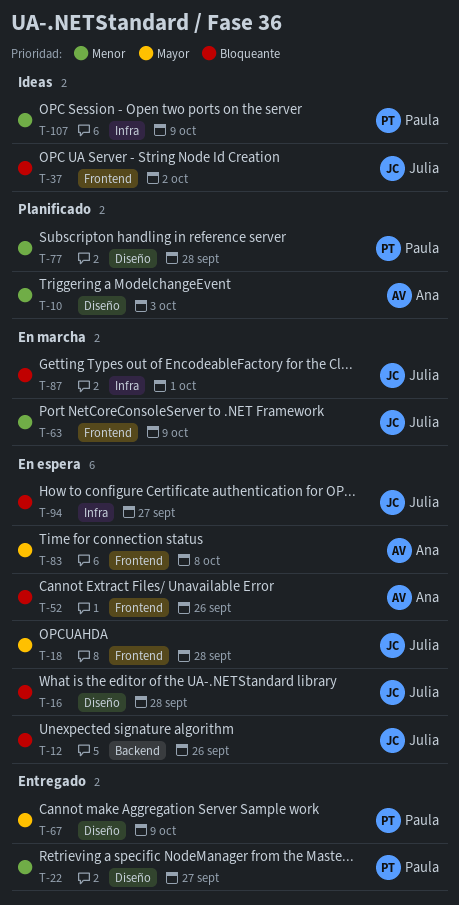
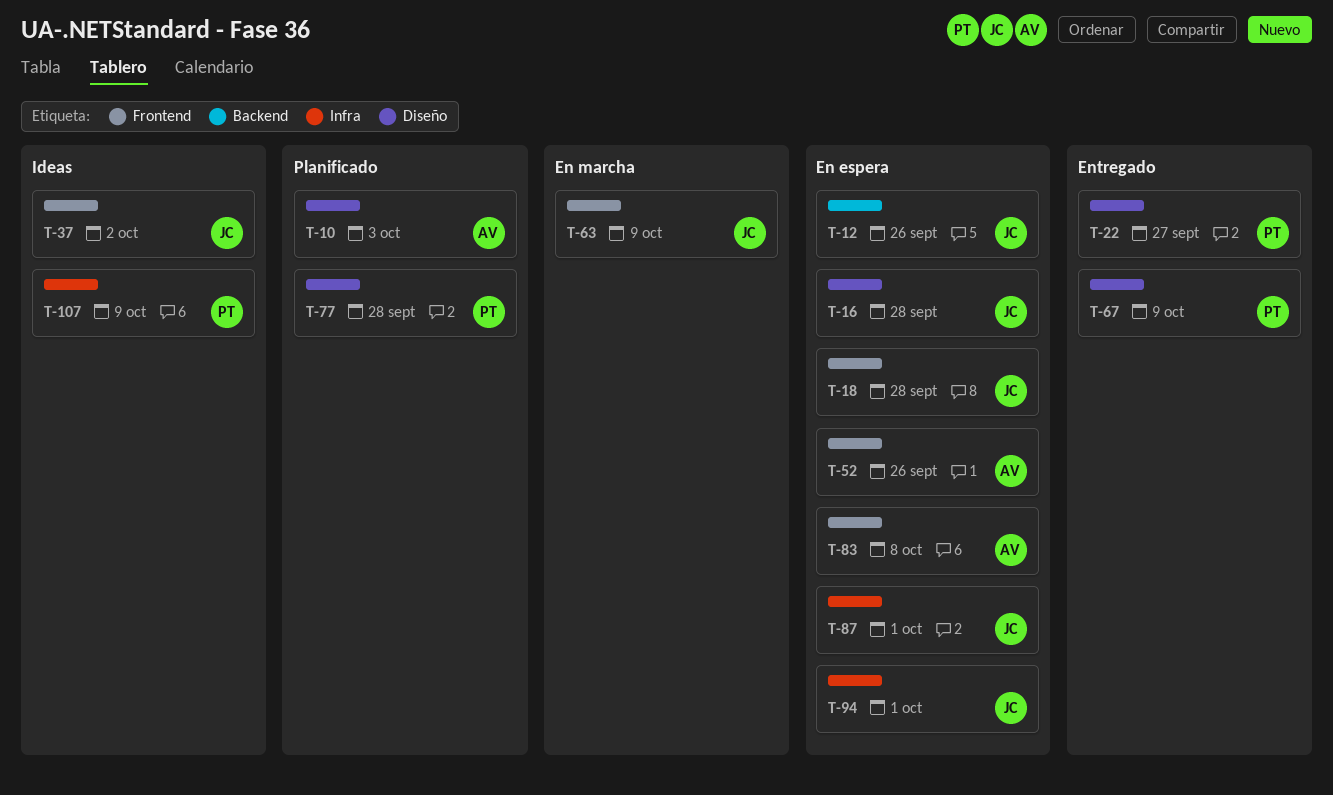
T-87, status: En marcha -> En espera
T-94, due: Sep 27 -> Oct 1

